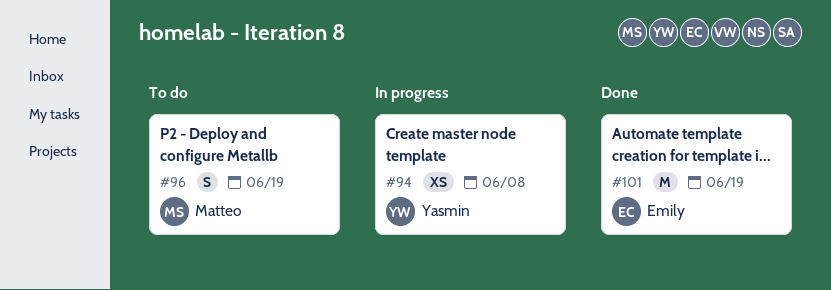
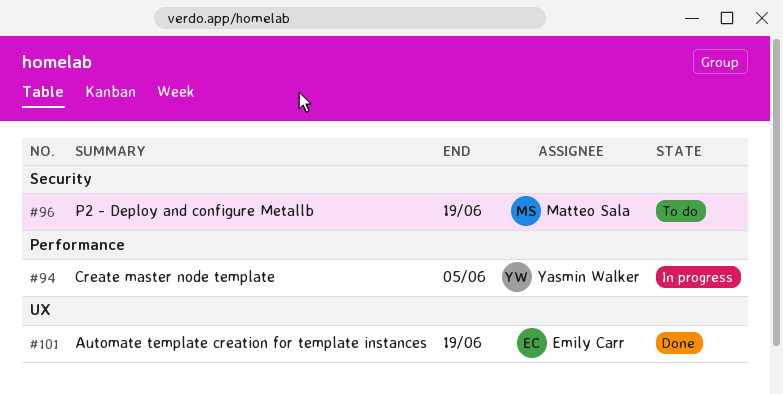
#94, due: Jun 8 -> Jun 5

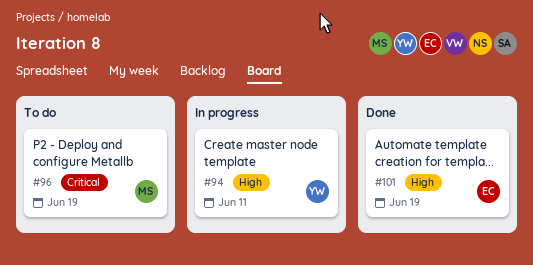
#94, due: Jun 5 -> Jun 11

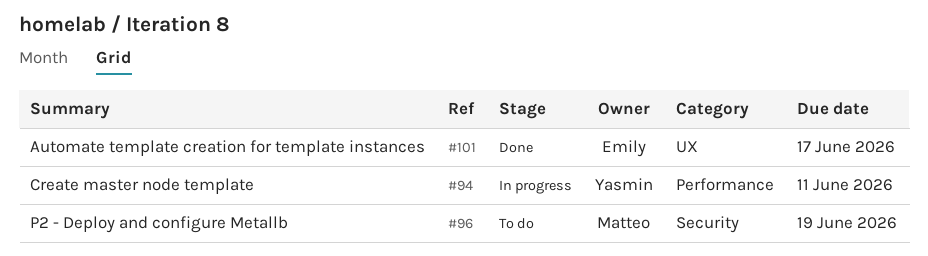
#101, due: Jun 19 -> Jun 17

